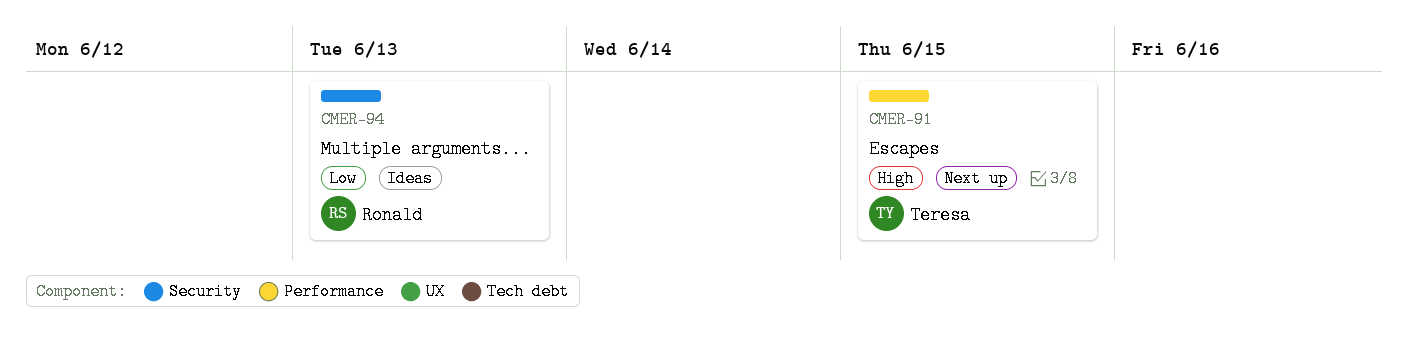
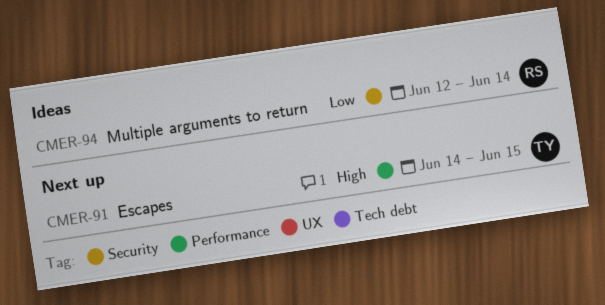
CMER-94, due: Jun 13 -> Jun 14

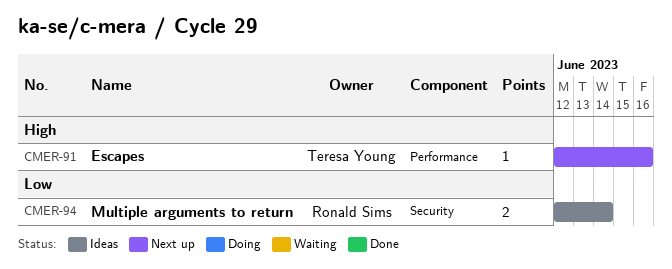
CMER-91, start: Jun 14 -> Jun 12
CMER-91, due: Jun 15 -> Jun 16

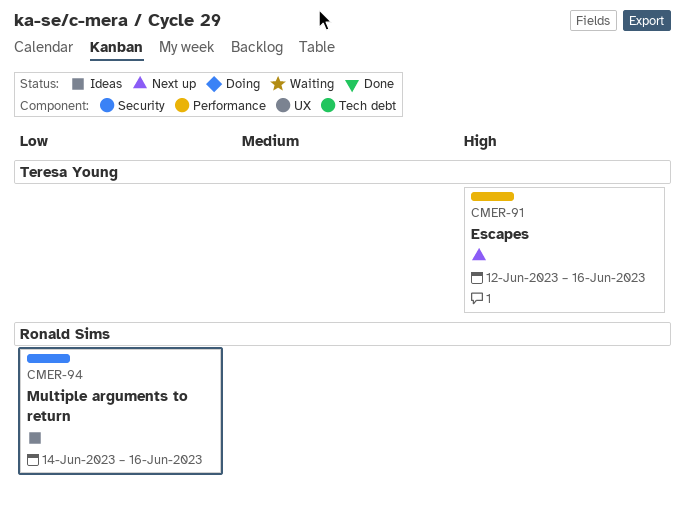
CMER-94, start: Jun 12 -> Jun 14
CMER-94, due: Jun 14 -> Jun 16

